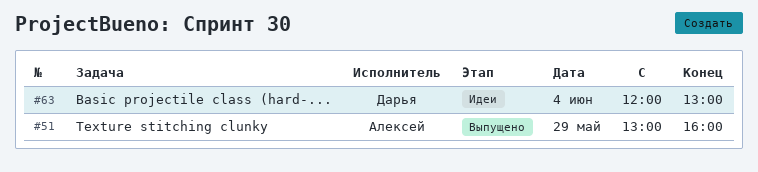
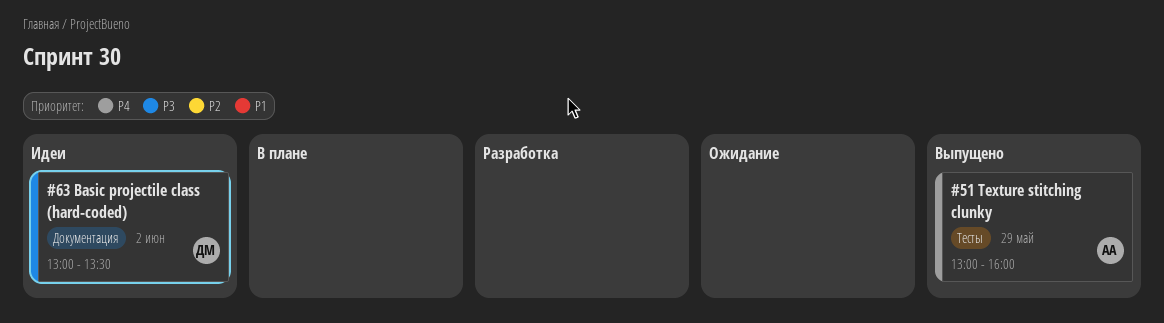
#63, day: Jun 4 -> Jun 2
#63, begins: 12:00 -> 13:00
#63, ends: 13:00 -> 13:30

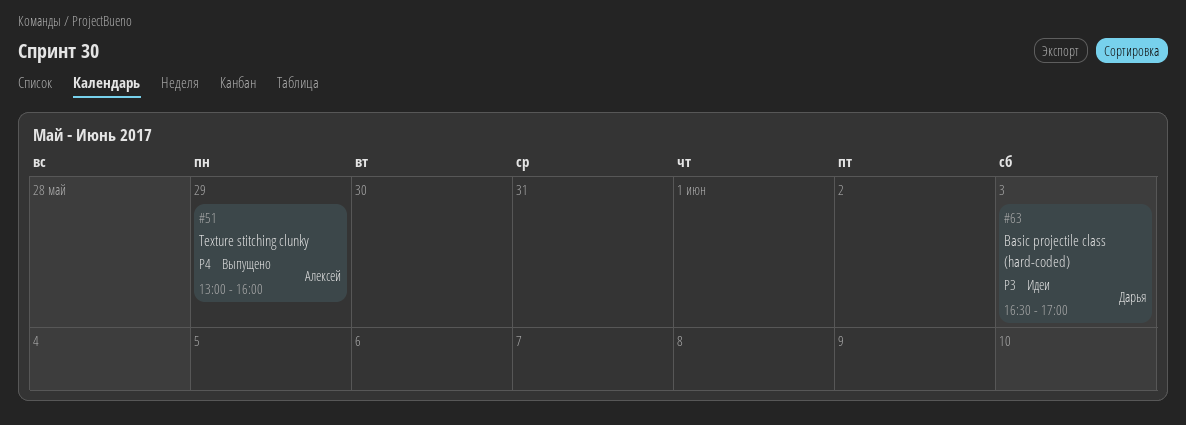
#63, day: Jun 2 -> Jun 3
#63, begins: 13:00 -> 16:30
#63, ends: 13:30 -> 17:00

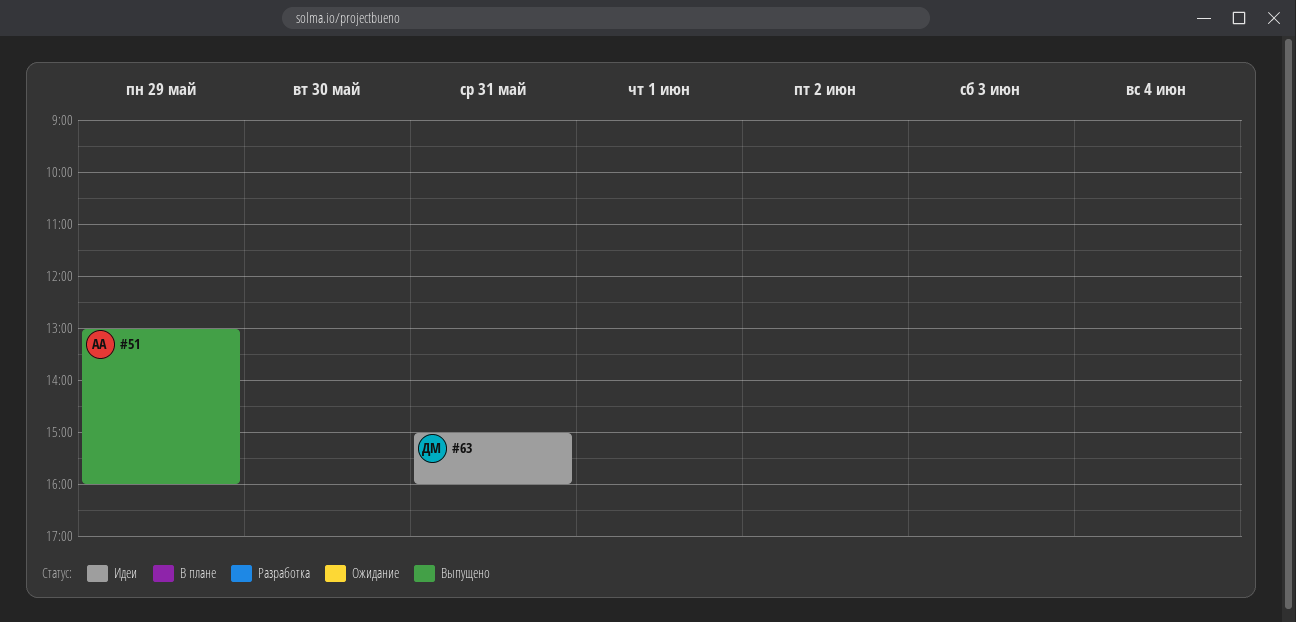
#63, day: Jun 3 -> May 31
#63, begins: 16:30 -> 15:00
#63, ends: 17:00 -> 16:00

